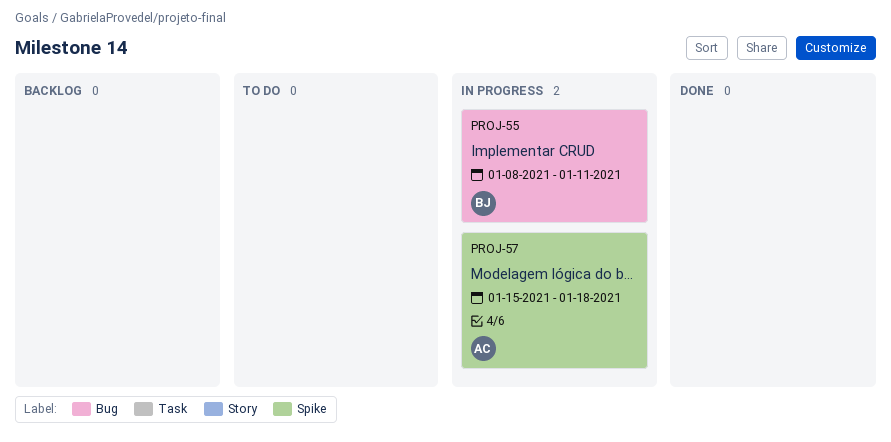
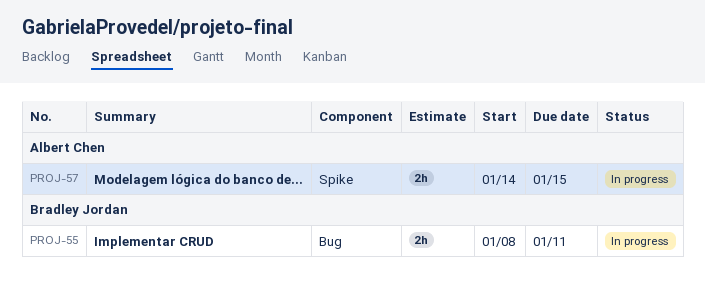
PROJ-57, start: Jan 15 -> Jan 14
PROJ-57, due: Jan 18 -> Jan 15

